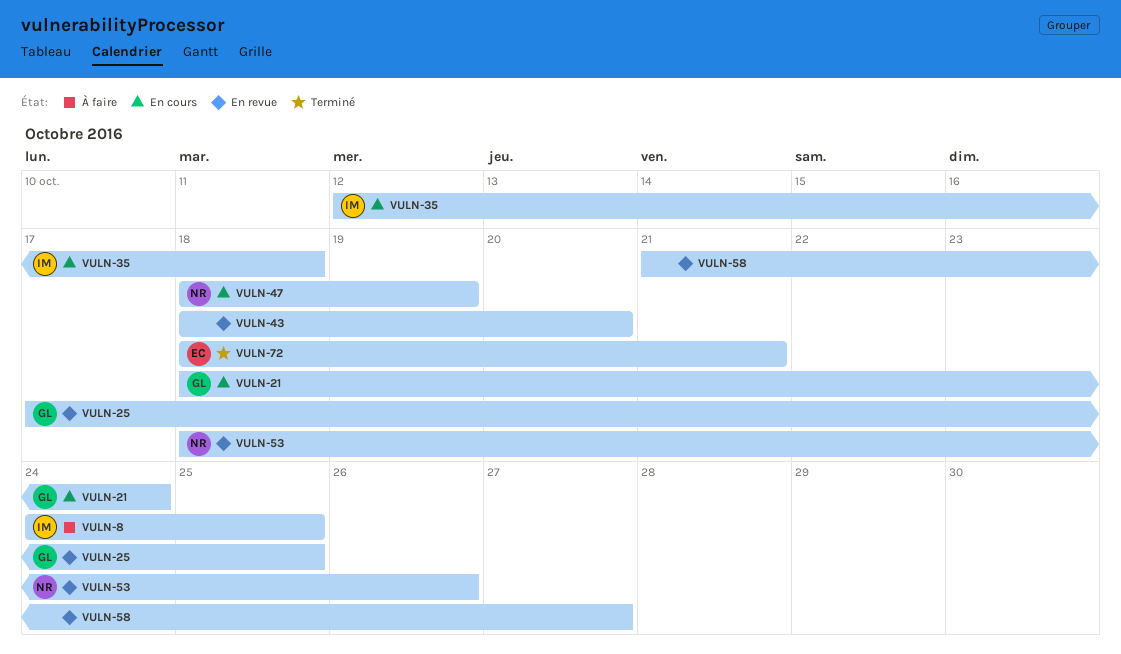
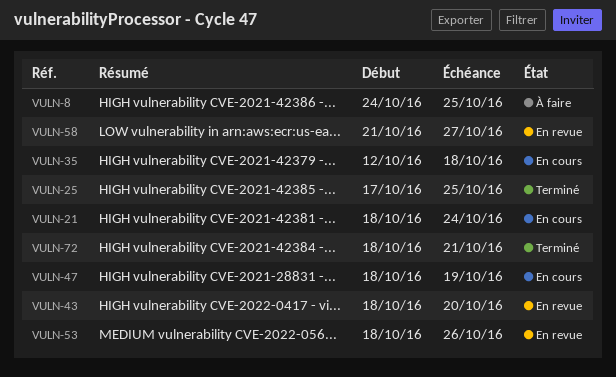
VULN-25, status: En revue -> Terminé

